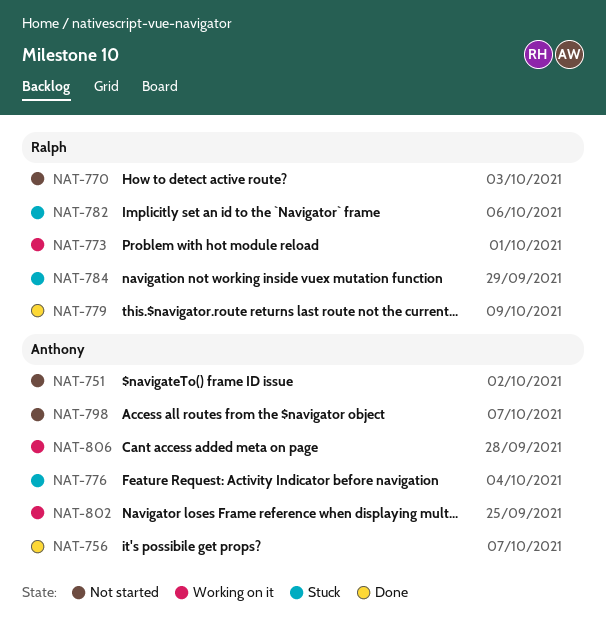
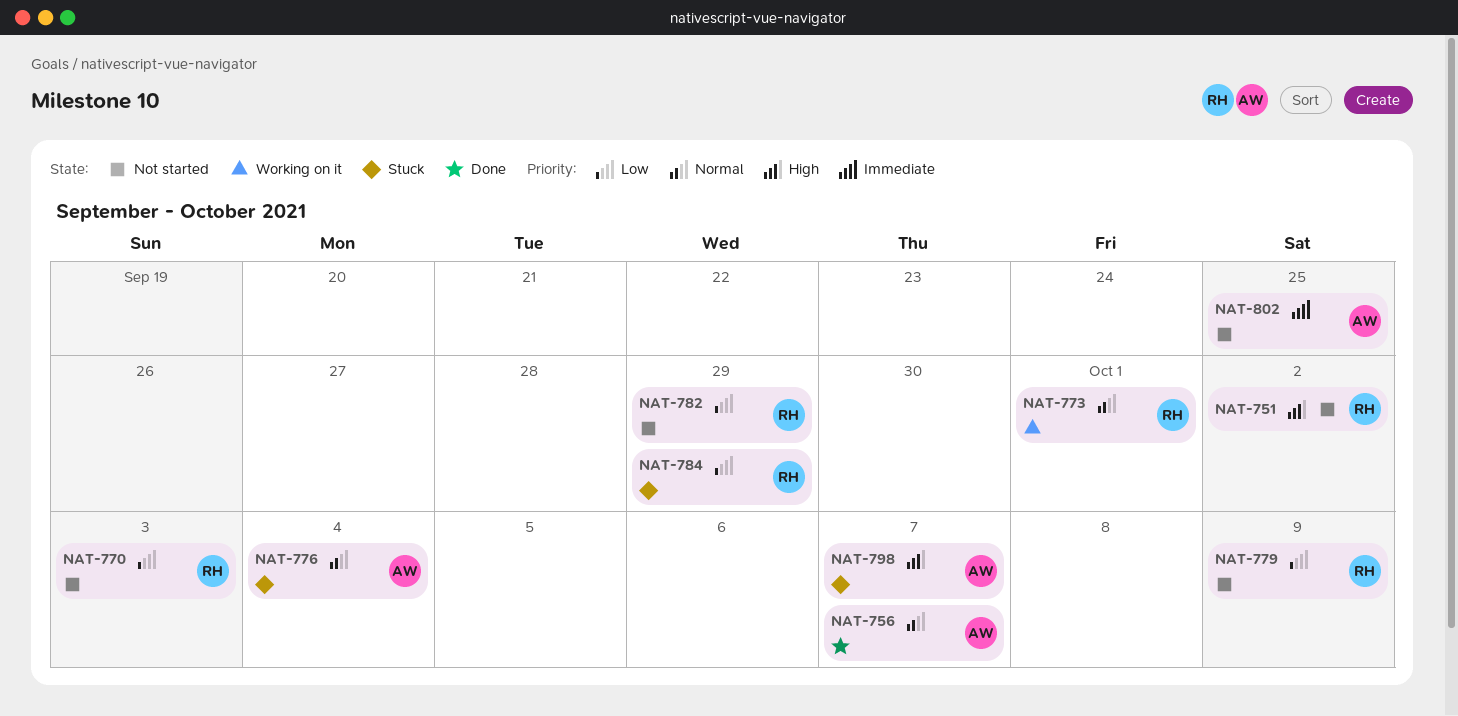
NAT-751, owner: Anthony -> Ralph
NAT-779, status: Done -> Not started
NAT-782, status: Stuck -> Not started
NAT-782, due: Oct 6 -> Sep 29
NAT-798, status: Not started -> Stuck
NAT-802, status: Working on it -> Not started
NAT-806: present -> none

